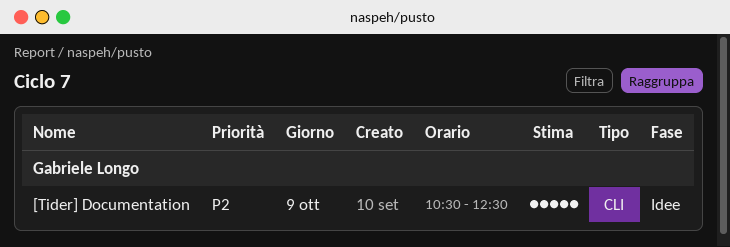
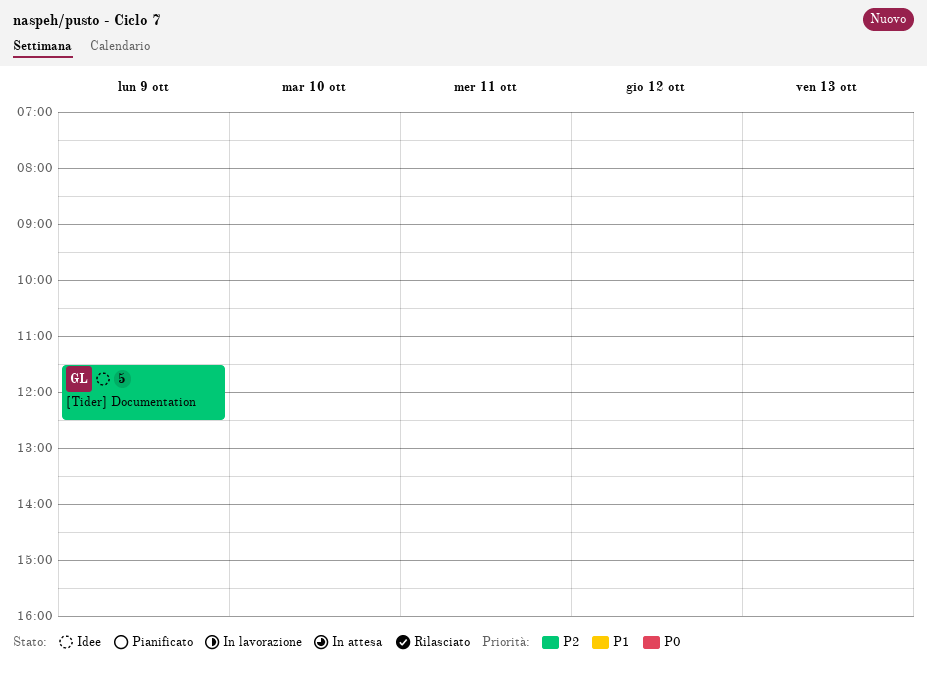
[Tider] Documentation, begins: 10:30 -> 11:30

